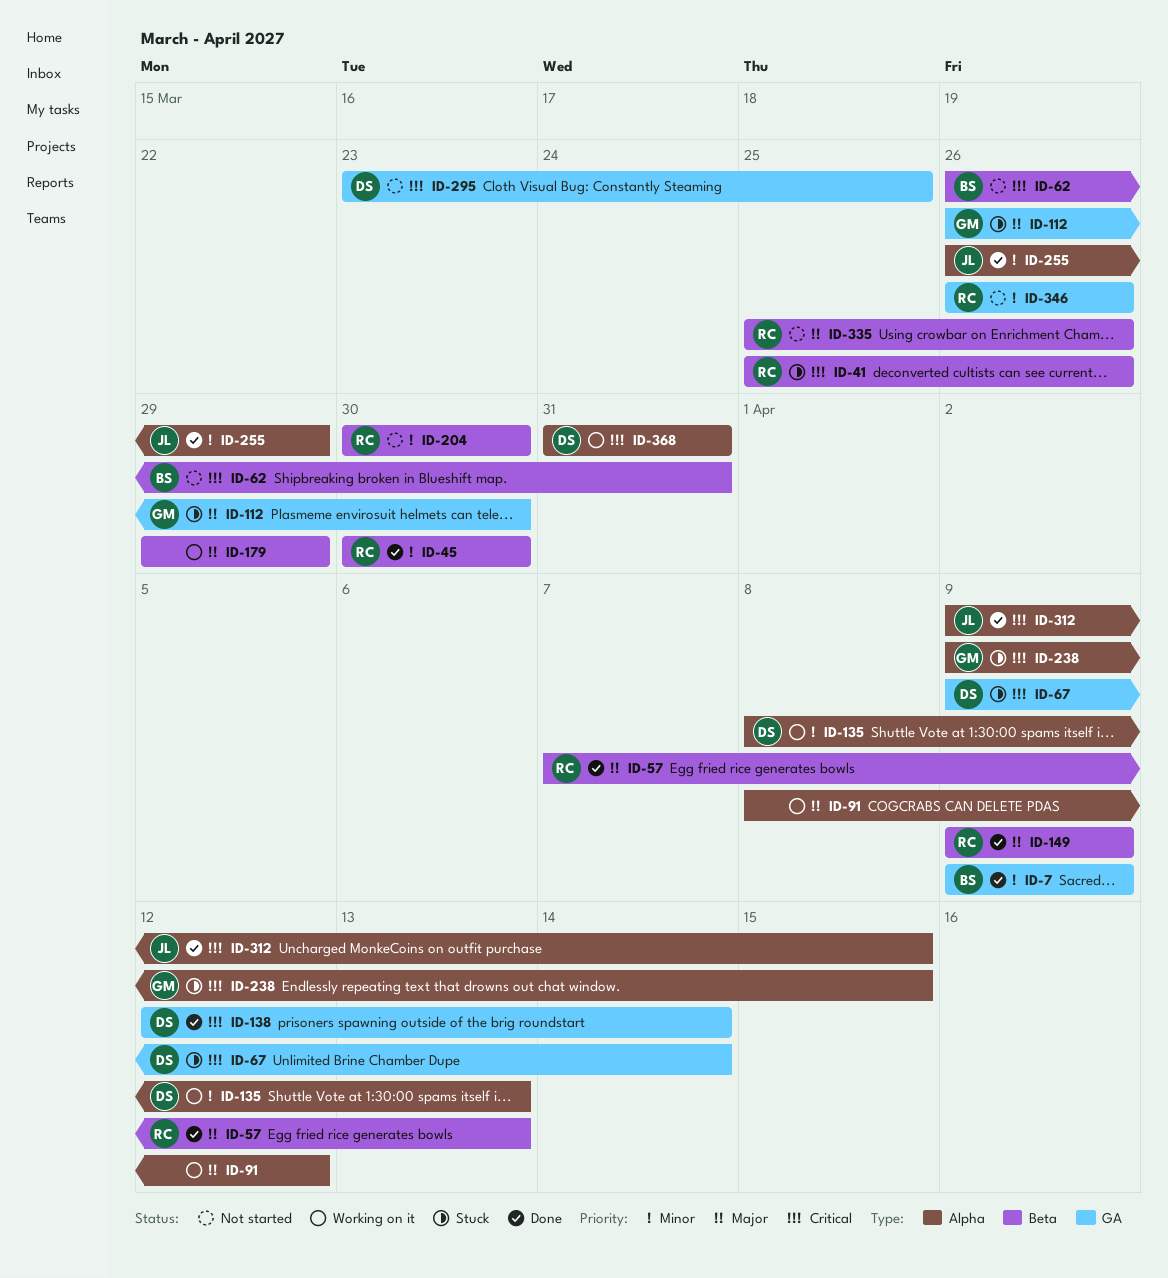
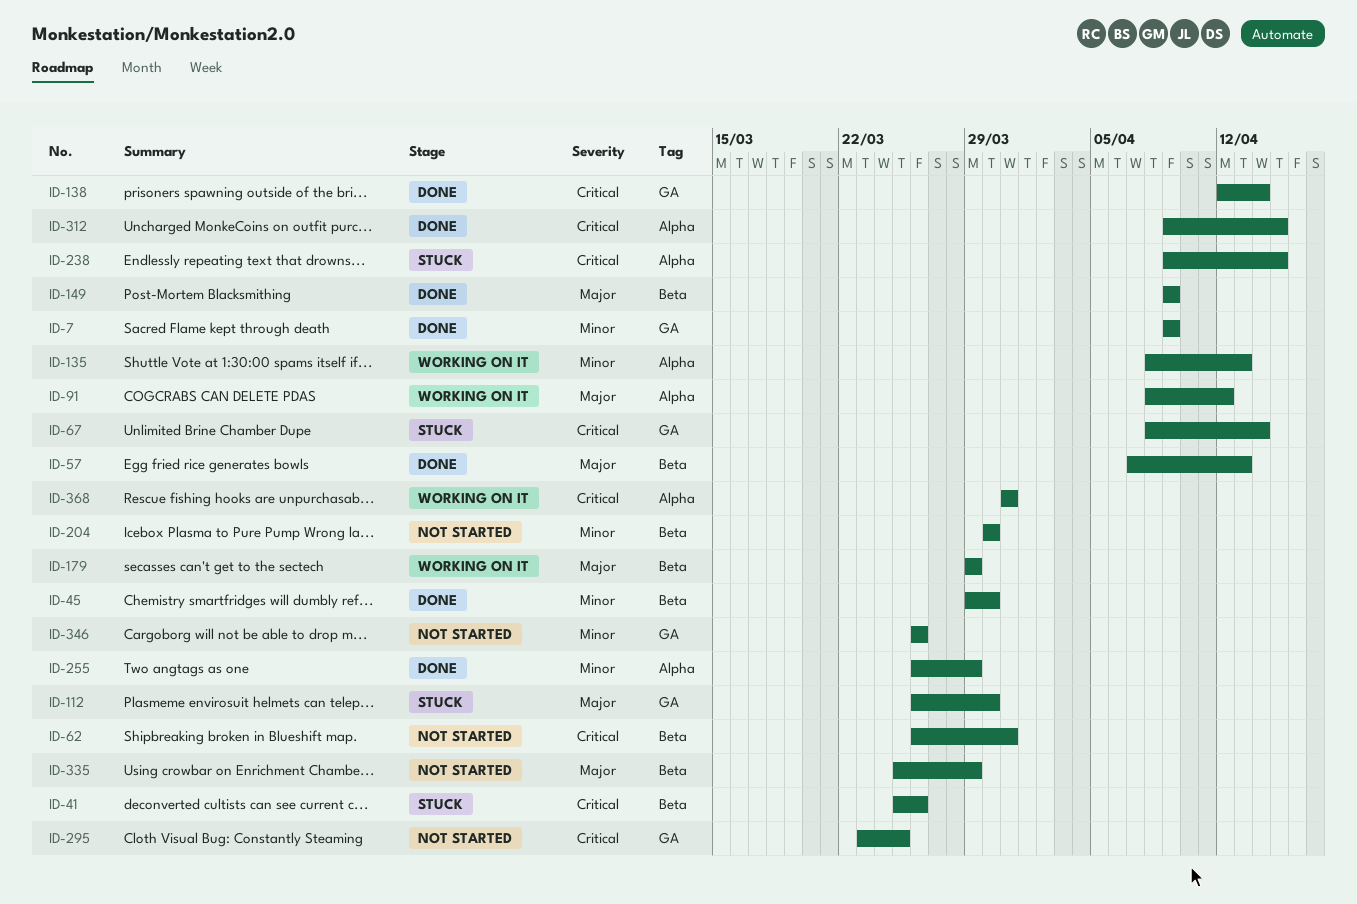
ID-45, start: Mar 30 -> Mar 29
ID-67, start: Apr 9 -> Apr 8
ID-335, due: Mar 26 -> Mar 29

